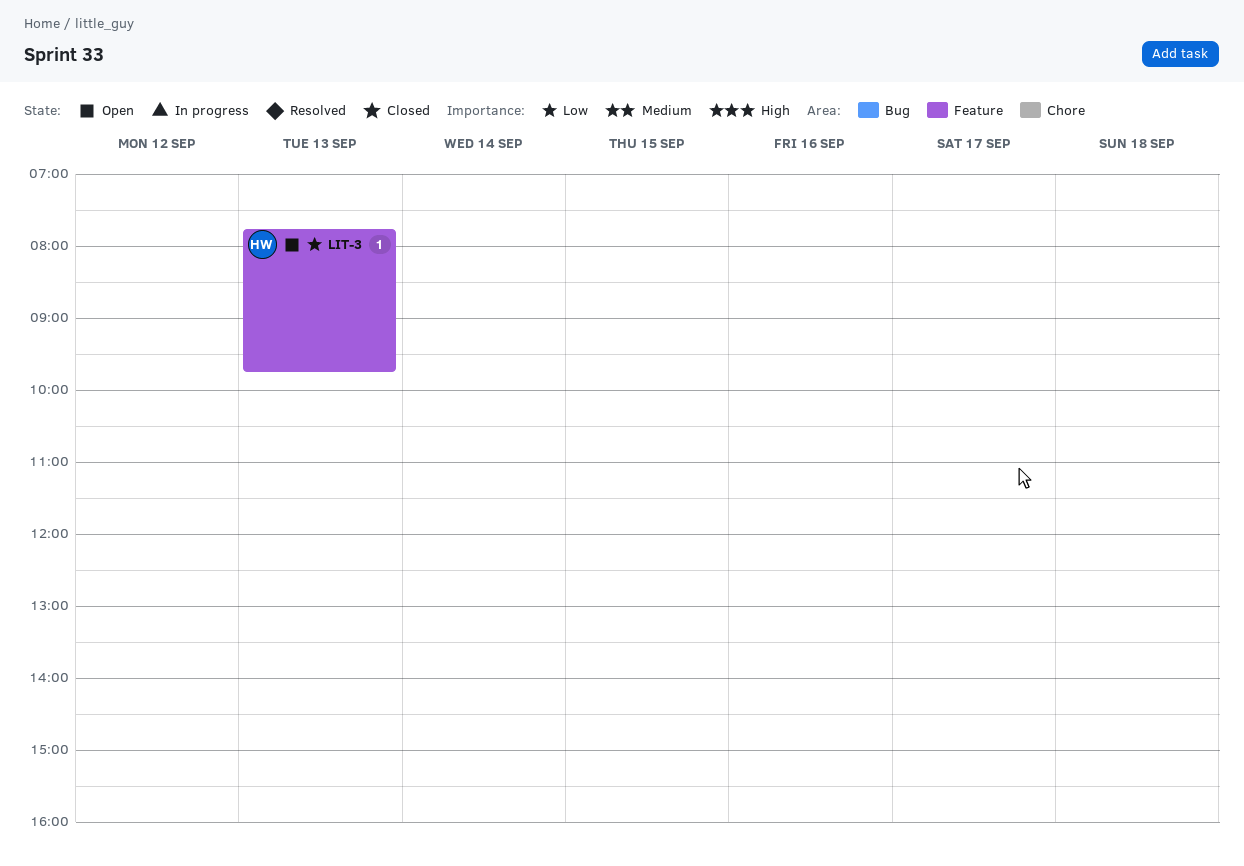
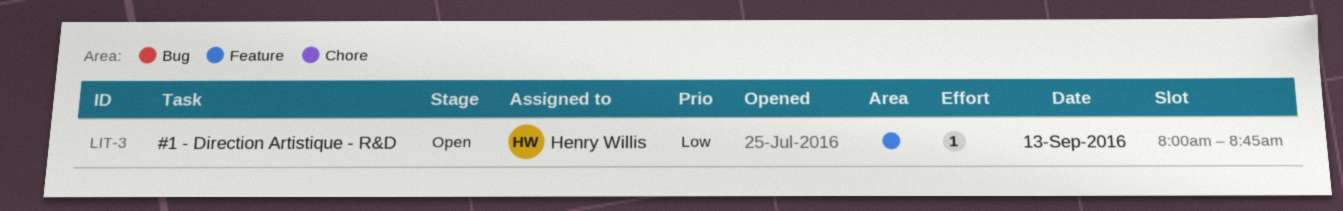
LIT-3, begins: 07:45 -> 08:00
LIT-3, ends: 09:45 -> 08:45

